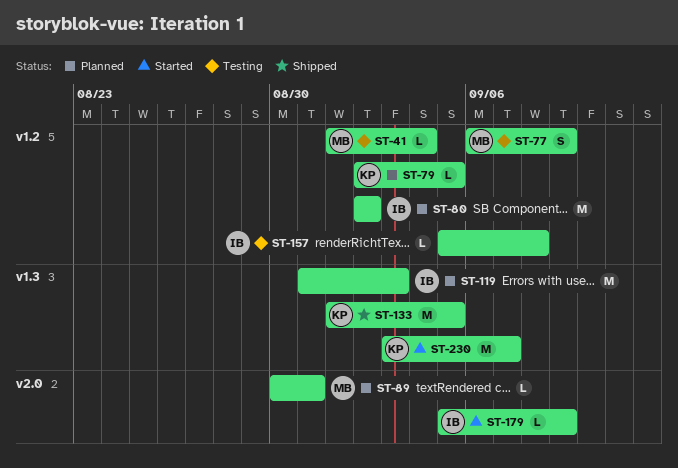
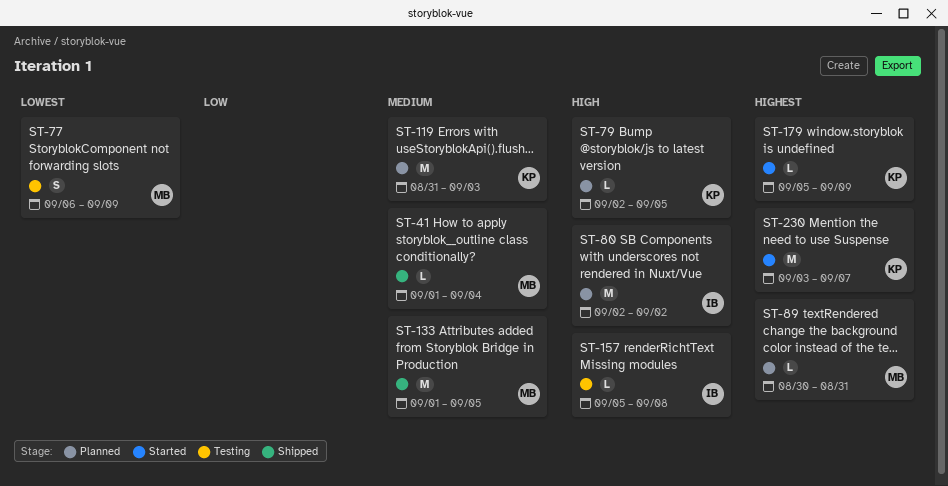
ST-41, status: Testing -> Shipped
ST-119, owner: IB -> KP
ST-133, owner: KP -> MB
ST-179, owner: IB -> KP

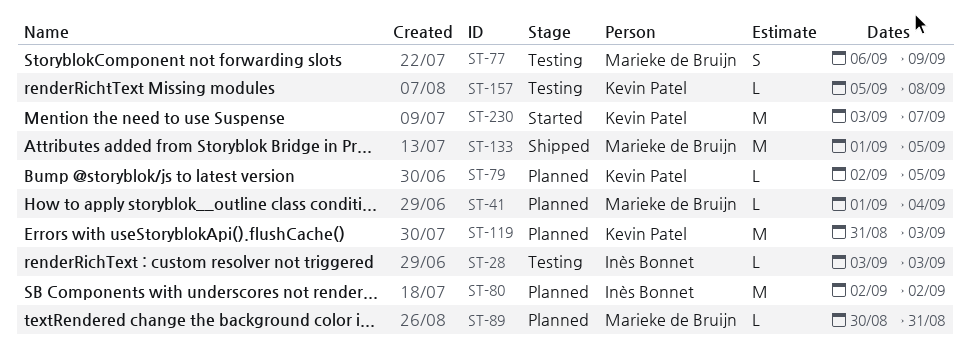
ST-28: none -> present
ST-41, status: Shipped -> Planned
ST-157, owner: Inès Bonnet -> Kevin Patel
ST-179: present -> none

